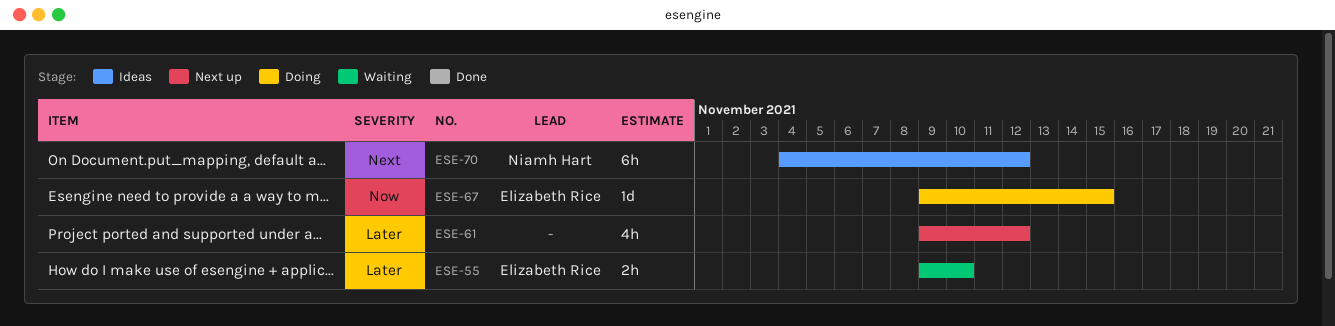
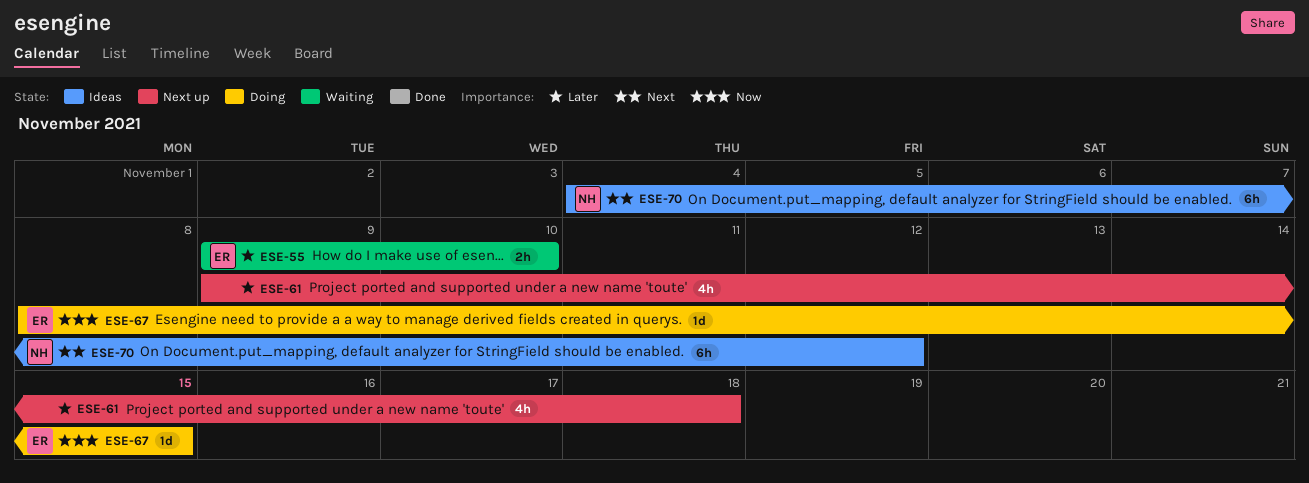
ESE-61, due: Nov 12 -> Nov 18
ESE-67, start: Nov 9 -> Nov 8

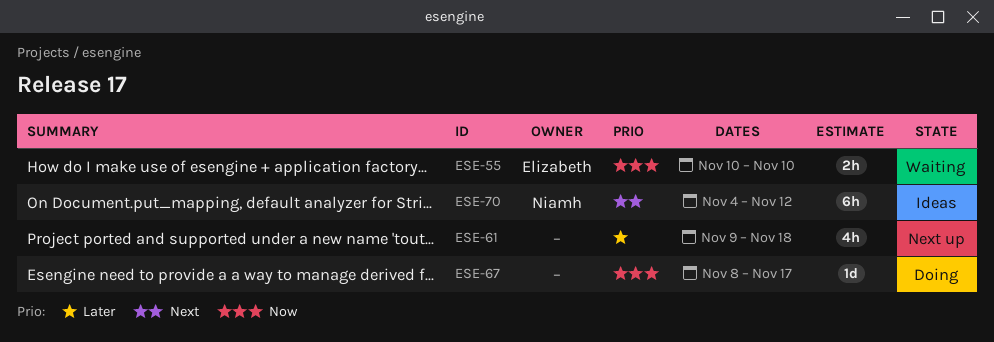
ESE-55, priority: Later -> Now
ESE-55, start: Nov 9 -> Nov 10
ESE-67, owner: Elizabeth -> none
ESE-67, due: Nov 15 -> Nov 17

